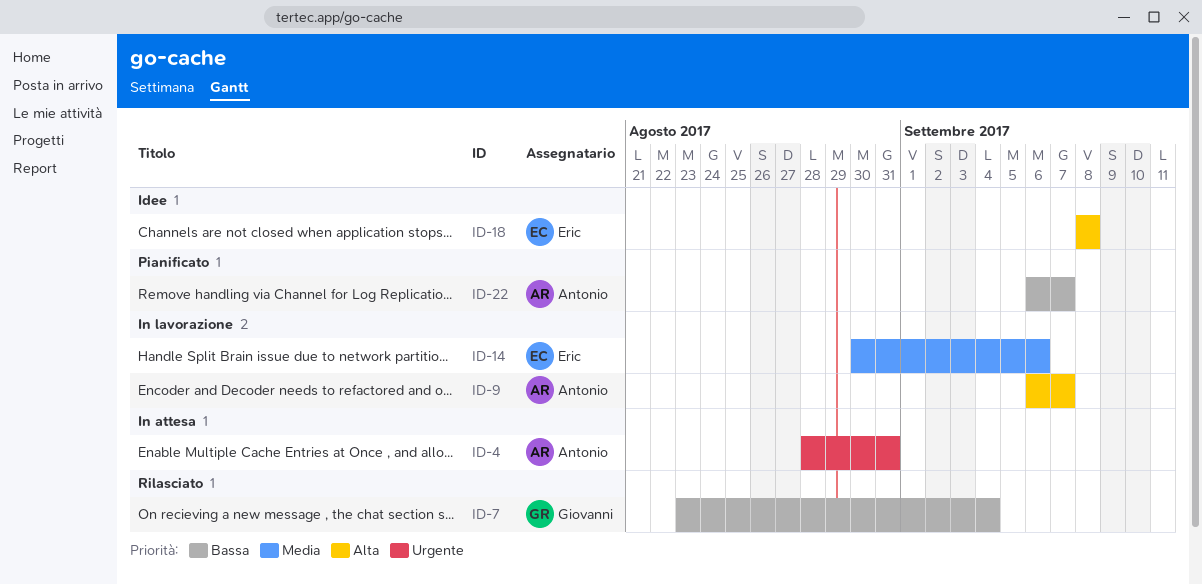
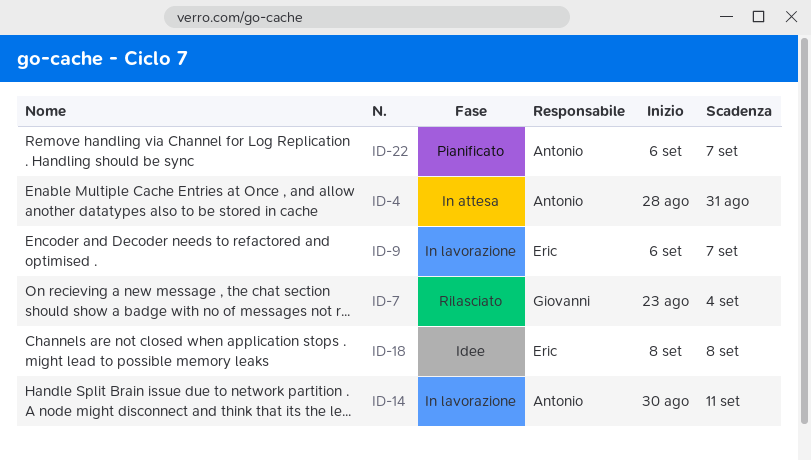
ID-9, owner: Antonio -> Eric
ID-14, owner: Eric -> Antonio
ID-14, due: Sep 6 -> Sep 11

